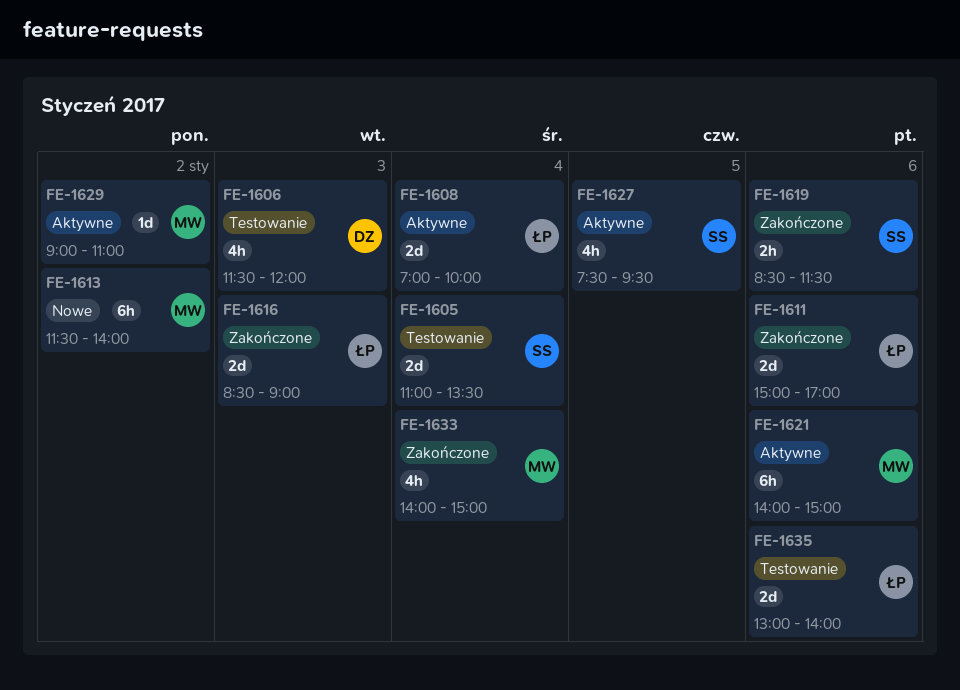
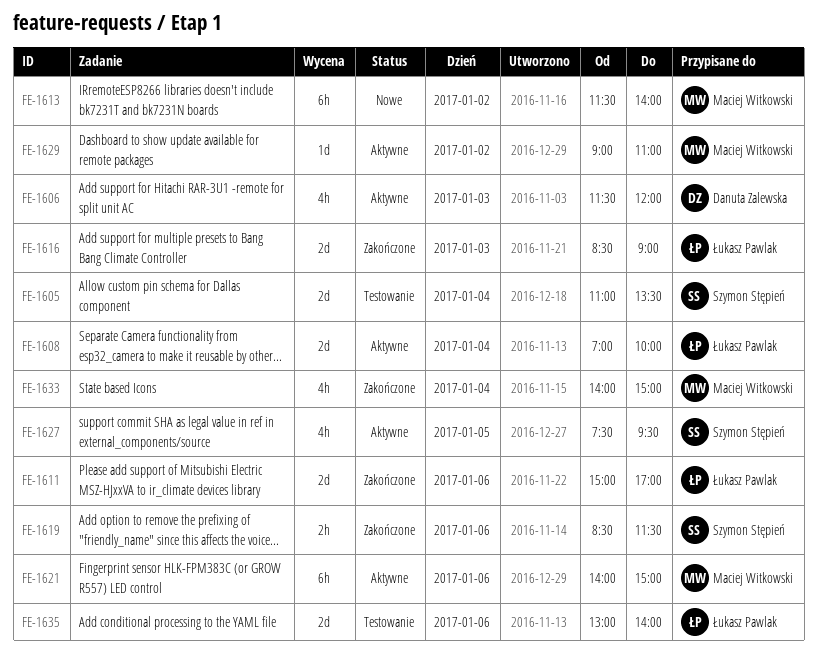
FE-1606, status: Testowanie -> Aktywne

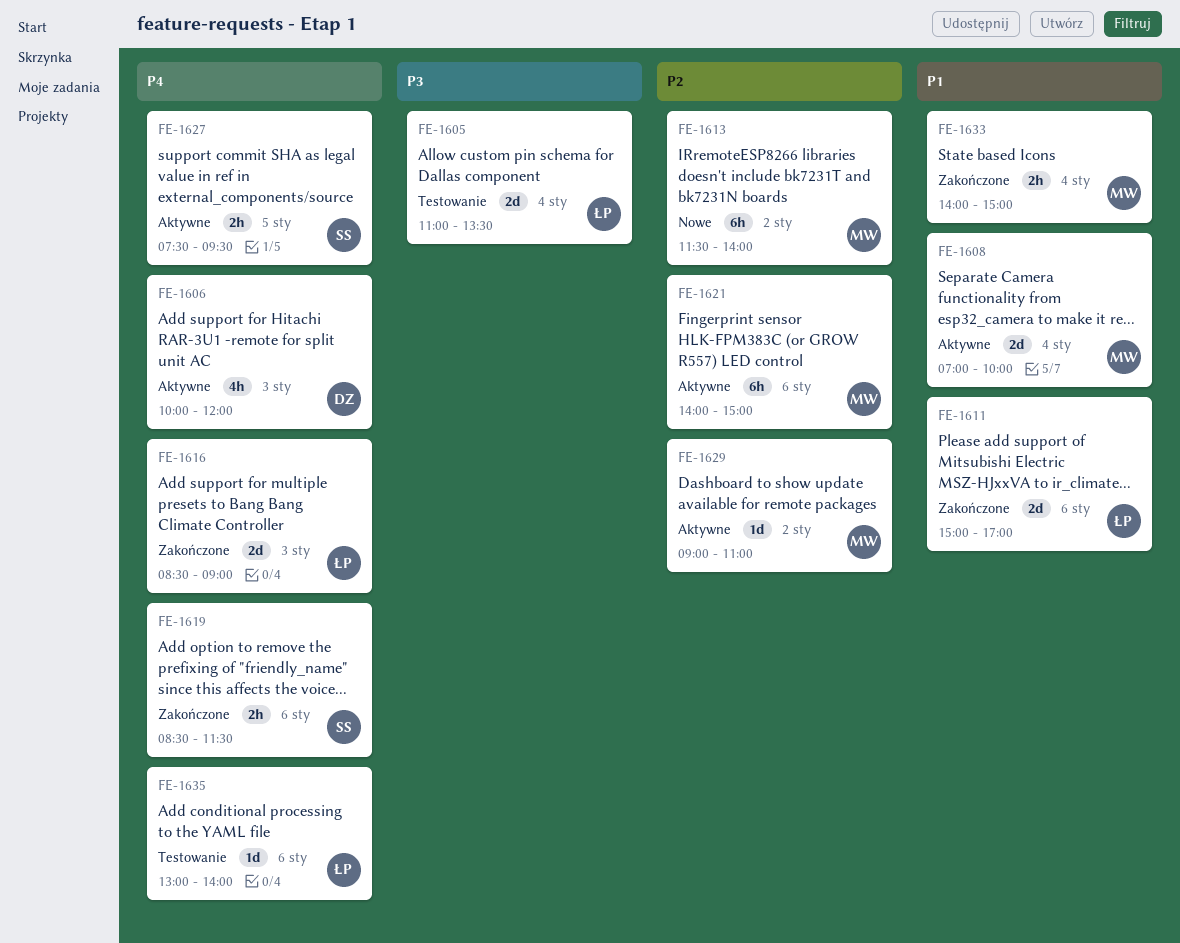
FE-1605, owner: Szymon Stępień -> Łukasz Pawlak
FE-1606, begins: 11:30 -> 10:00
FE-1608, owner: Łukasz Pawlak -> Maciej Witkowski
FE-1627, estimate: 4h -> 2h
FE-1633, estimate: 4h -> 2h
FE-1635, estimate: 2d -> 1d

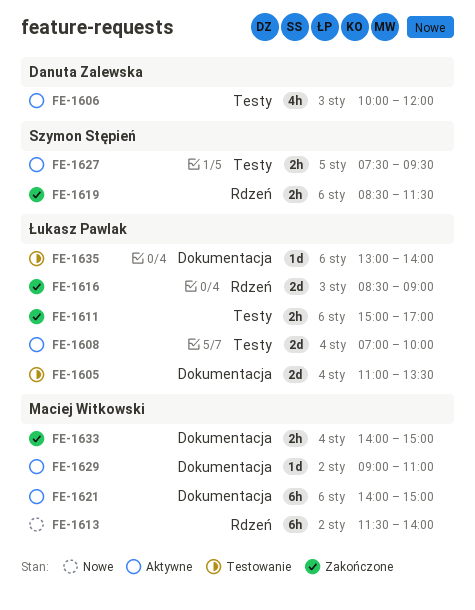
FE-1608, owner: Maciej Witkowski -> Łukasz Pawlak
FE-1611, estimate: 2d -> 2h

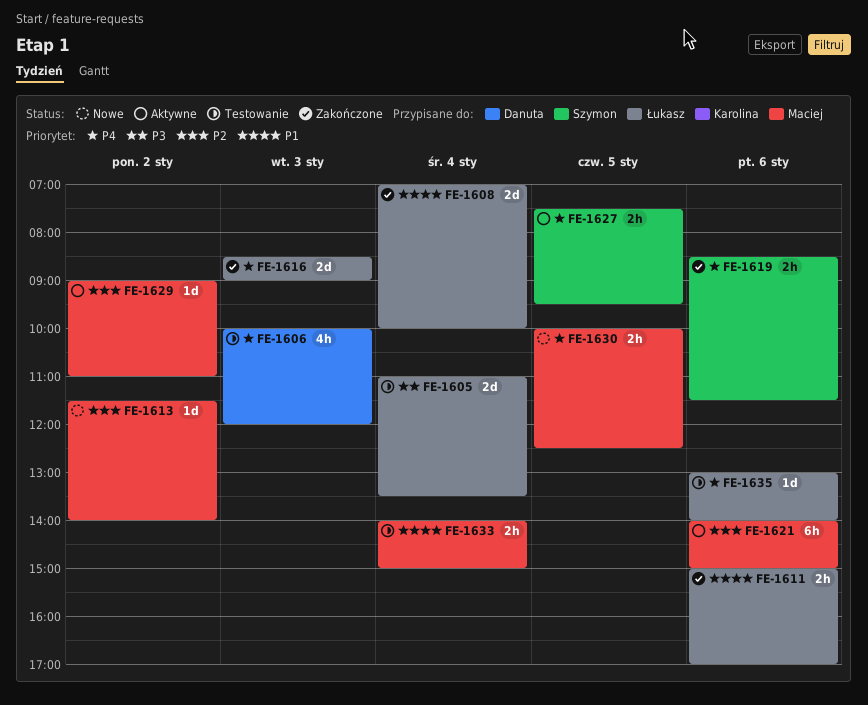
FE-1606, status: Aktywne -> Testowanie
FE-1608, status: Aktywne -> Zakończone
FE-1613, estimate: 6h -> 1d
FE-1630: none -> present
FE-1633, status: Zakończone -> Testowanie

